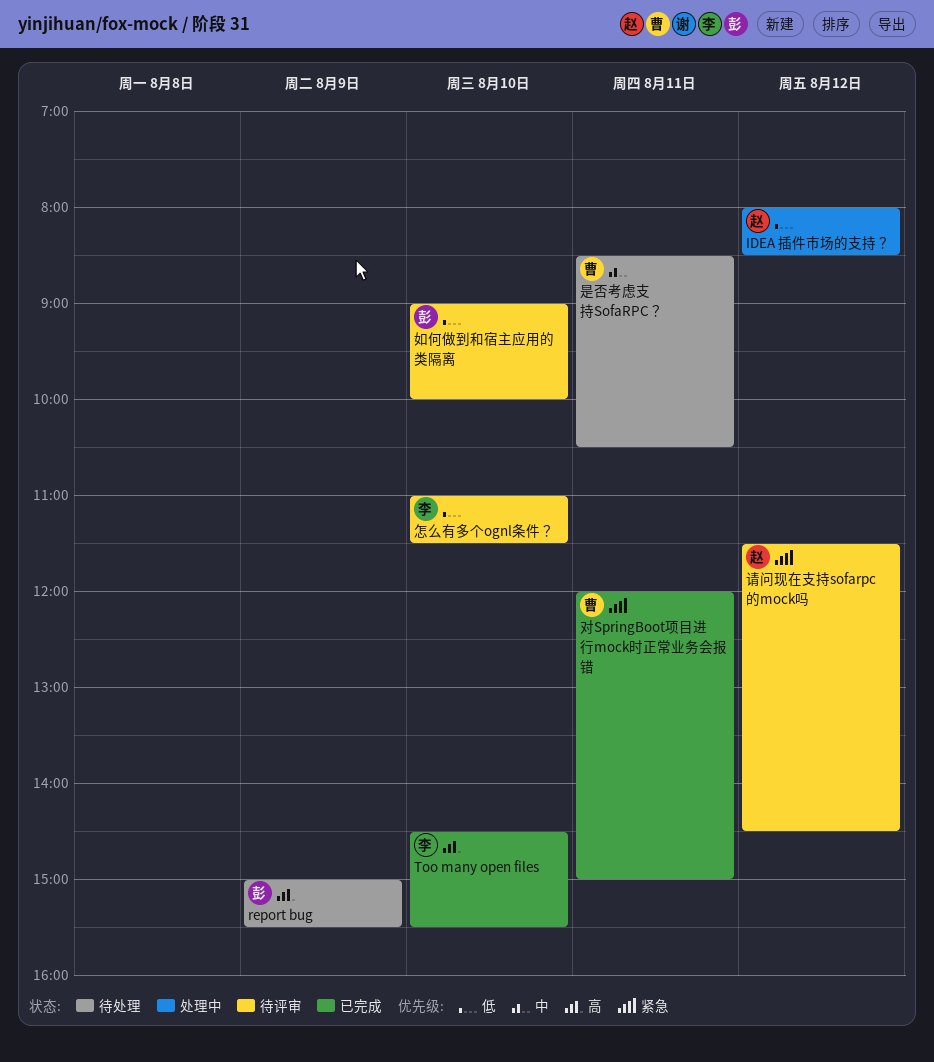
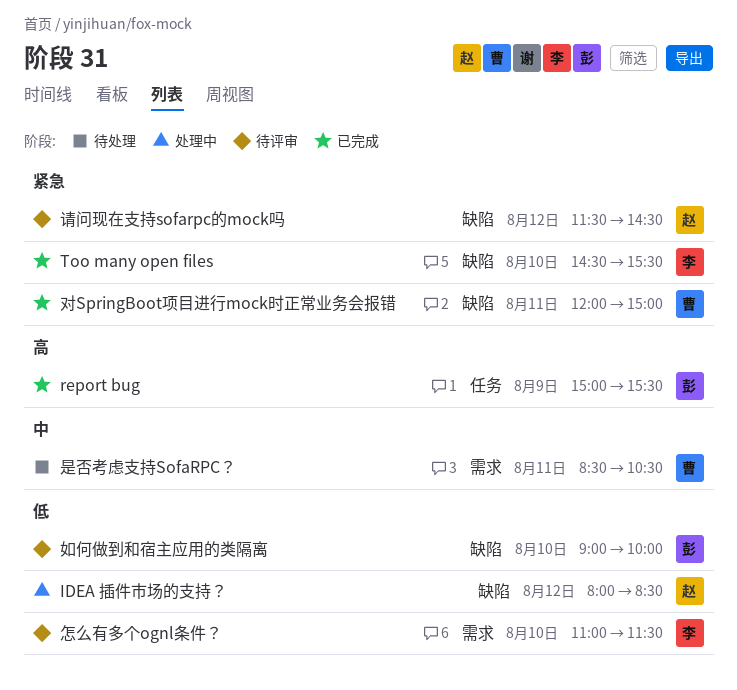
report bug, status: 待处理 -> 已完成
Too many open files, priority: 高 -> 紧急

